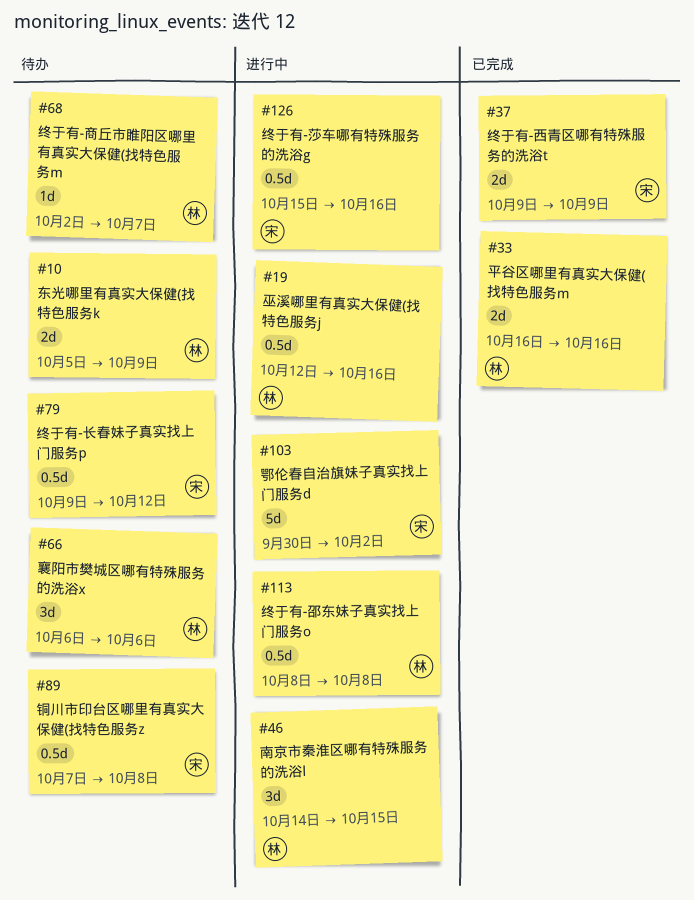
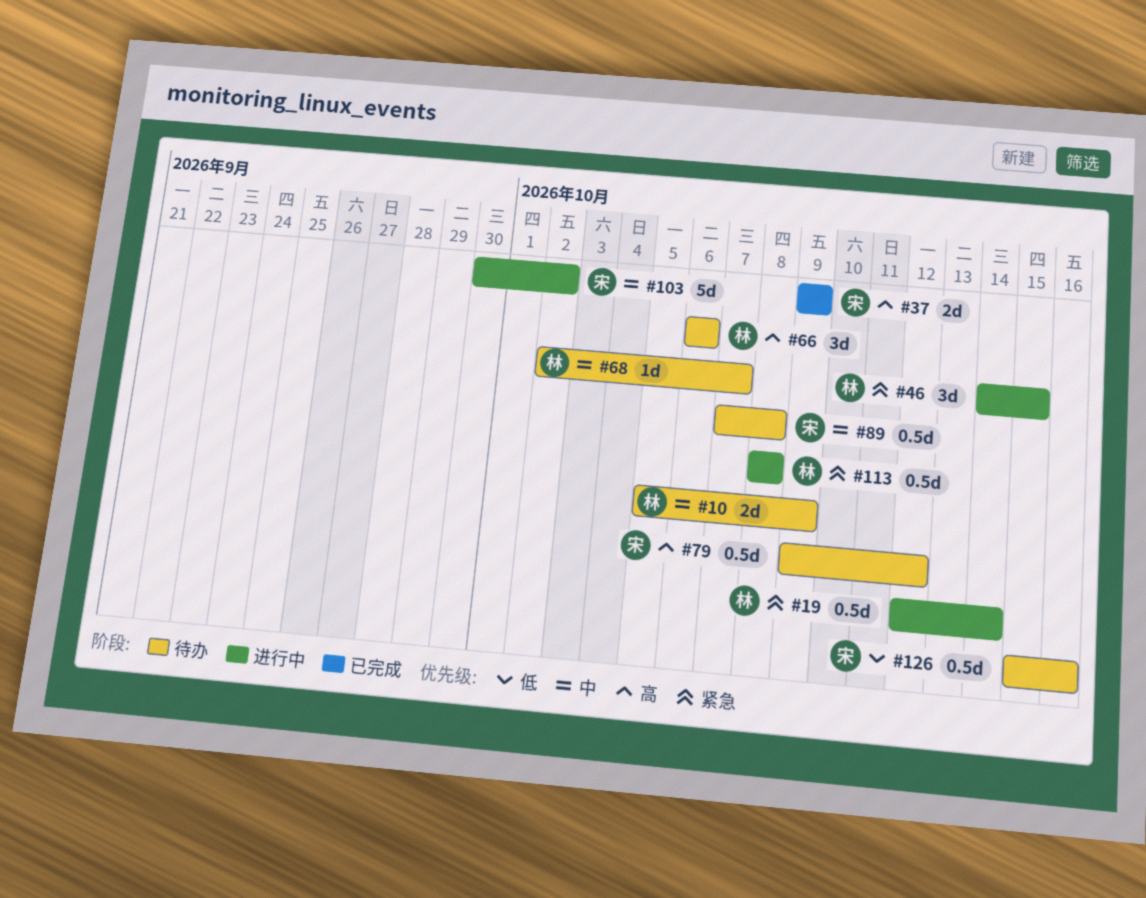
#19, due: Oct 16 -> Oct 14
#33: present -> none
#126, status: 进行中 -> 待办

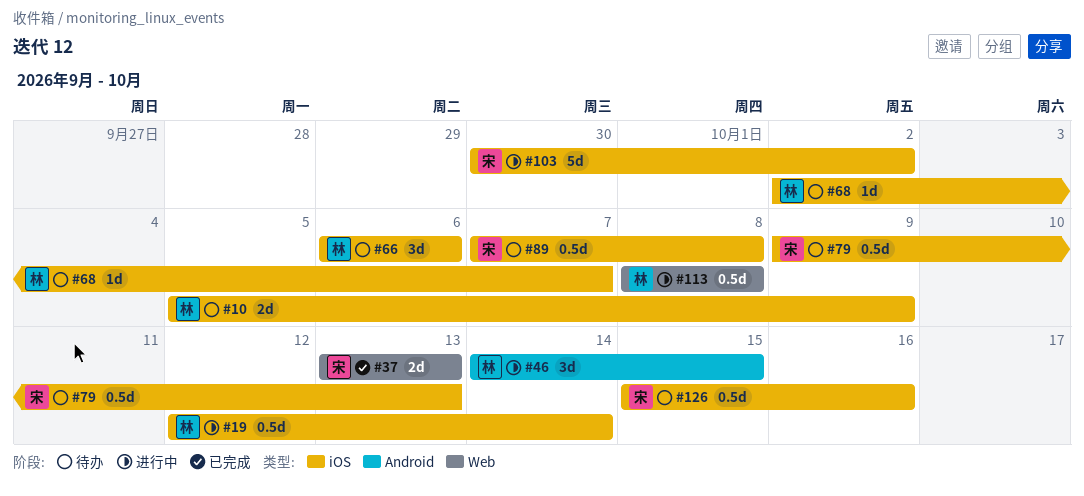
#37, start: Oct 9 -> Oct 13
#37, due: Oct 9 -> Oct 13
#79, due: Oct 12 -> Oct 13

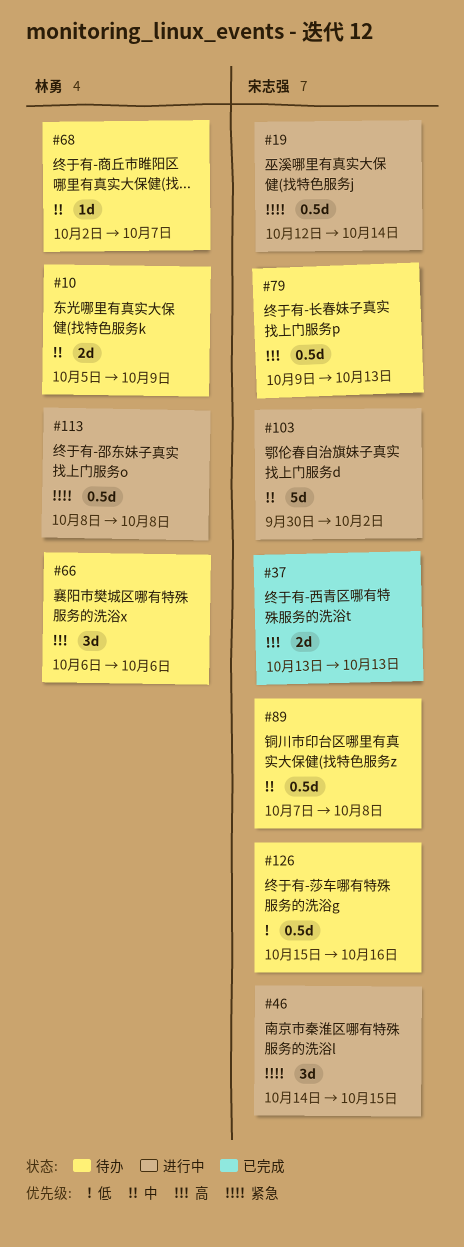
#19, owner: 林勇 -> 宋志强
#46, owner: 林勇 -> 宋志强

